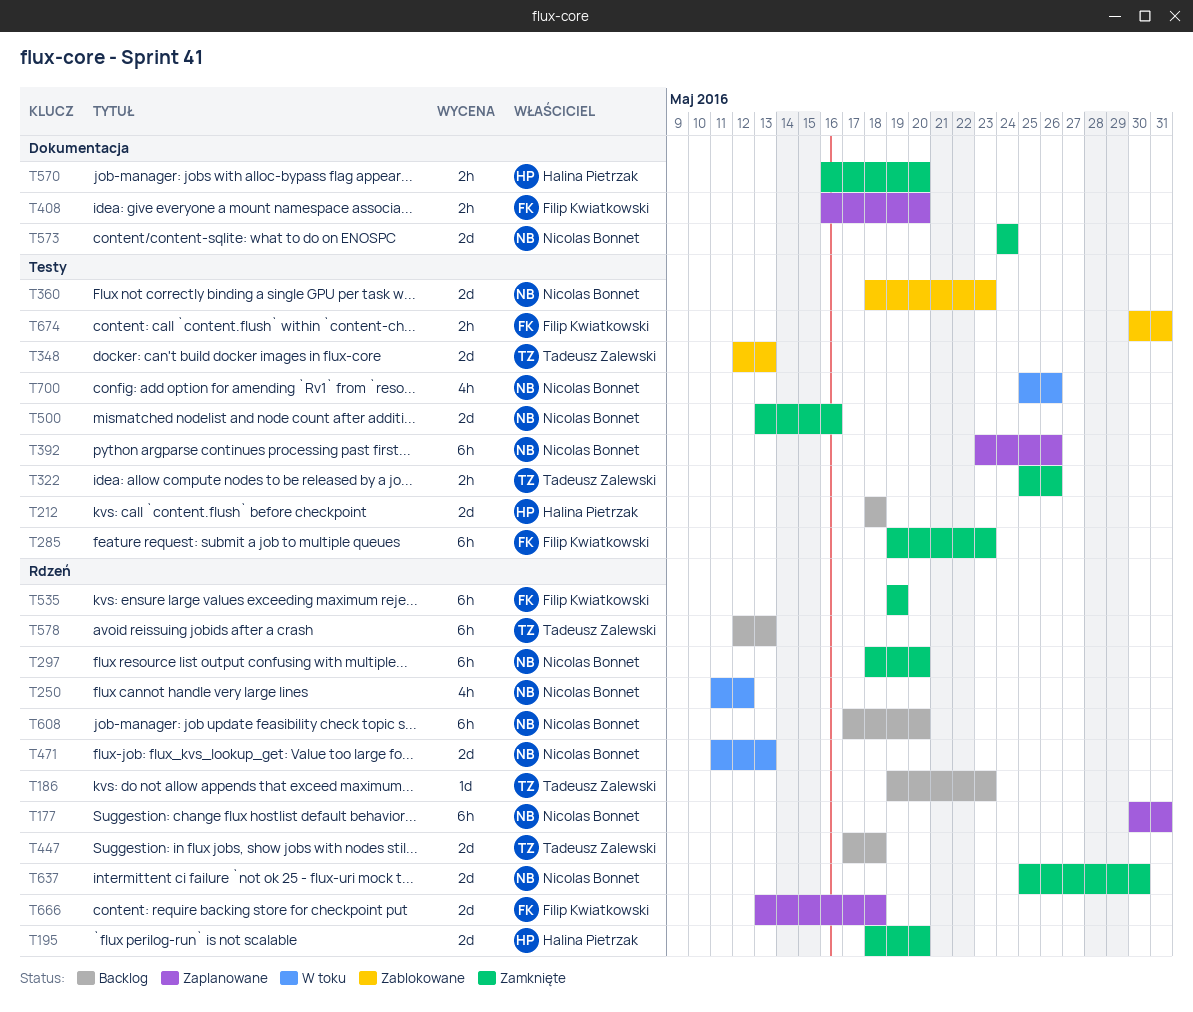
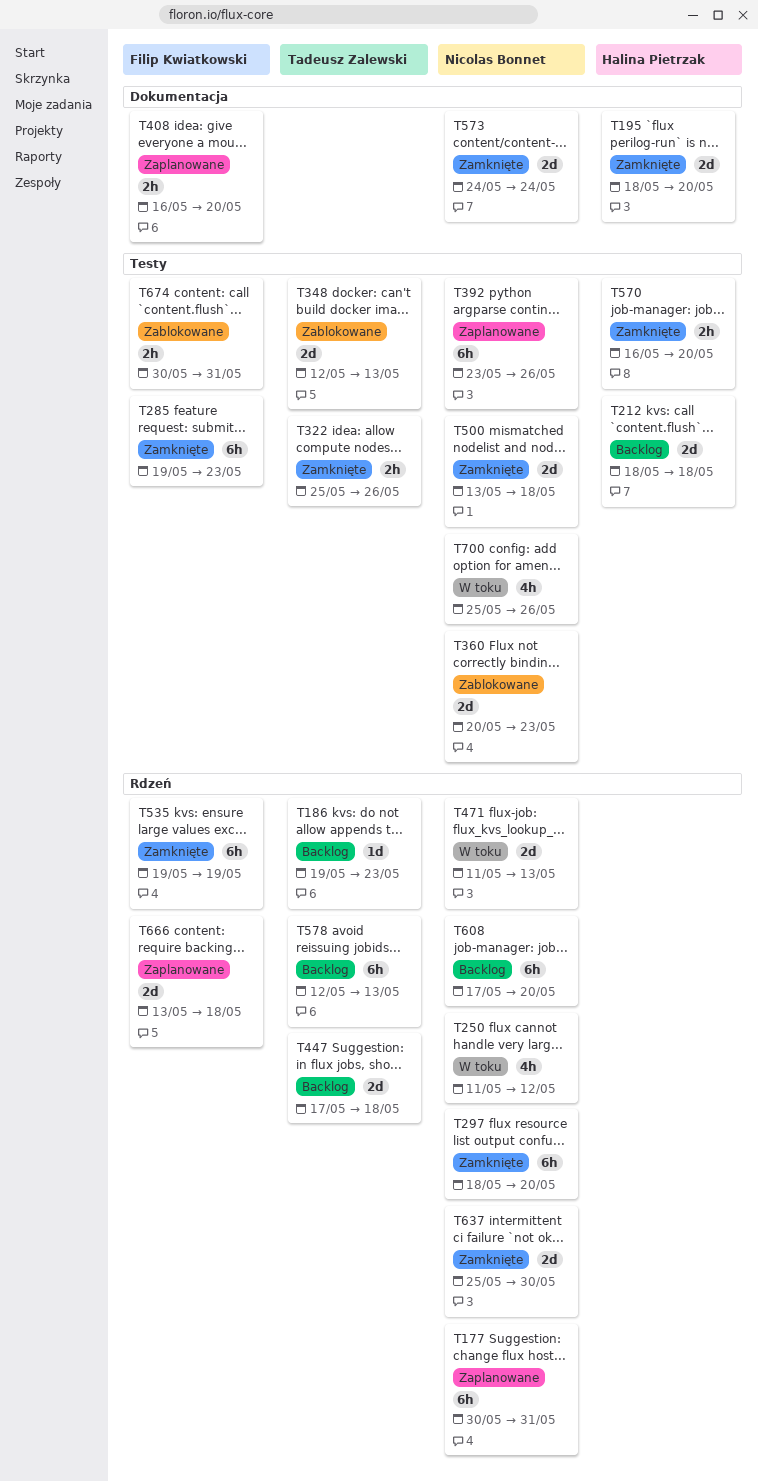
T195, label: Rdzeń -> Dokumentacja
T360, start: May 18 -> May 20
T500, due: May 16 -> May 18
T570, label: Dokumentacja -> Testy

